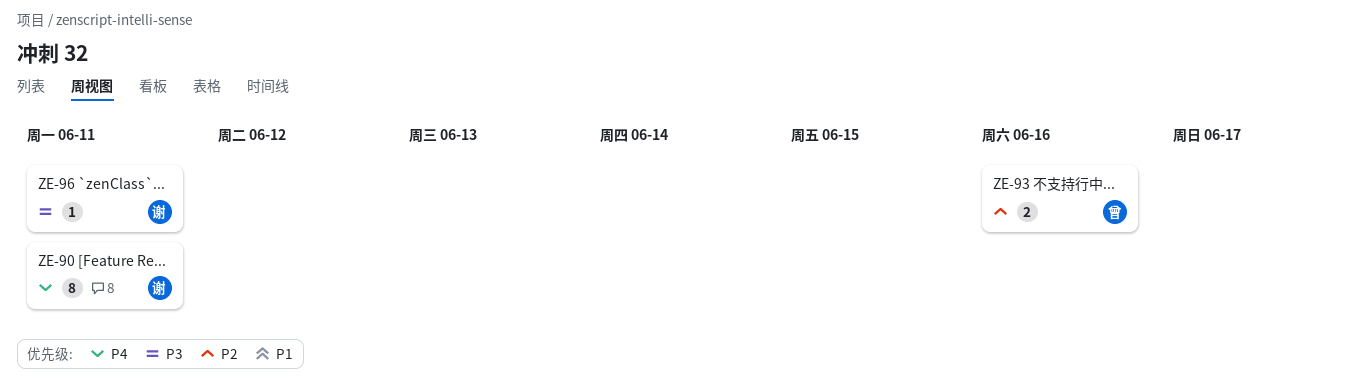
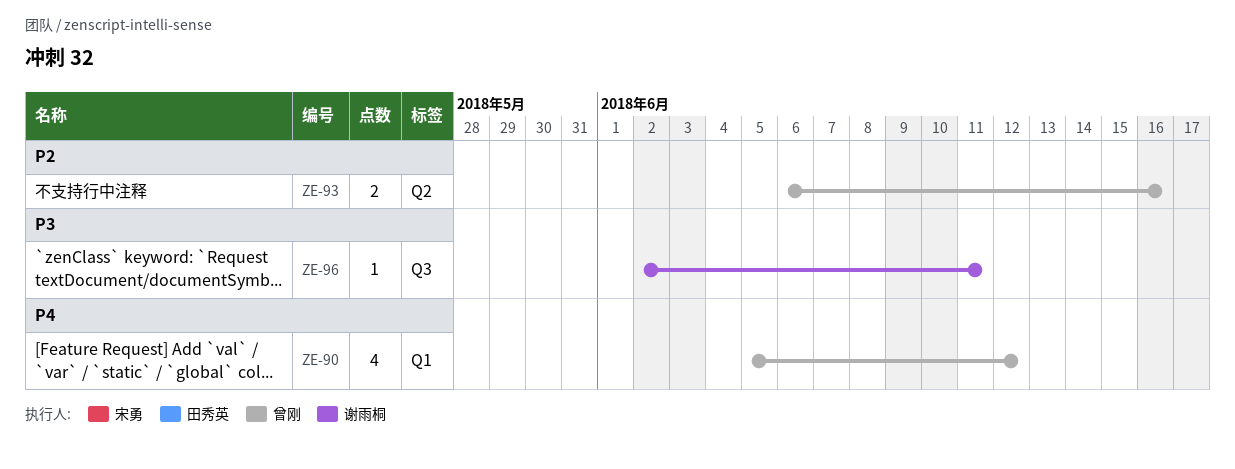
ZE-90, owner: 谢雨桐 -> 曾刚
ZE-90, estimate: 8 -> 4
ZE-90, due: Jun 11 -> Jun 12

